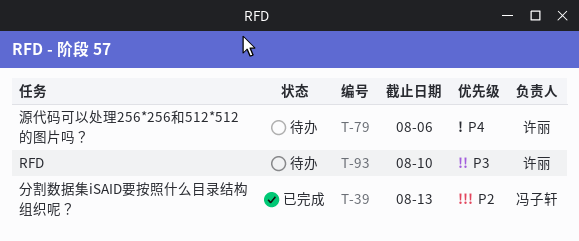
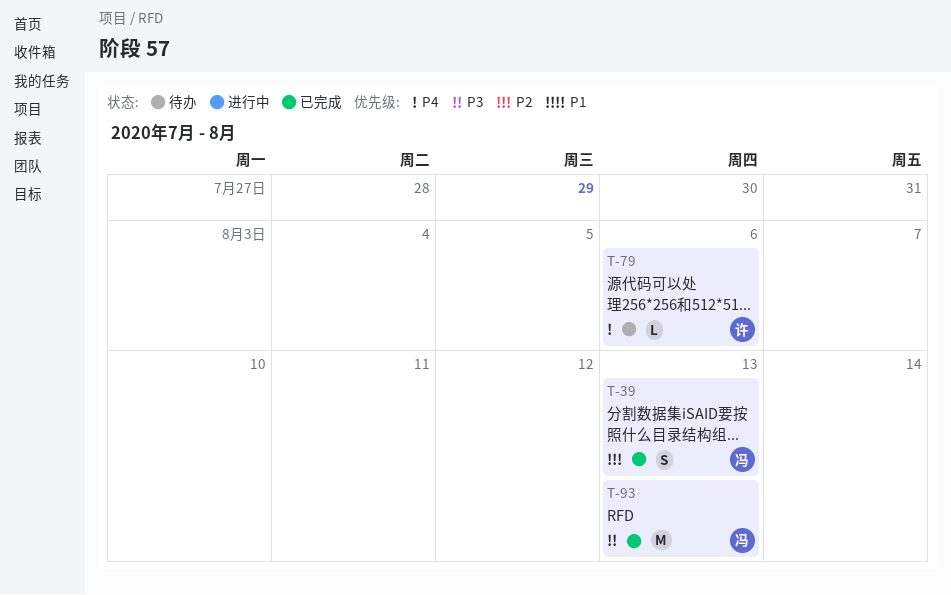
T-93, status: 待办 -> 已完成
T-93, owner: 许丽 -> 冯子轩
T-93, due: Aug 10 -> Aug 13

